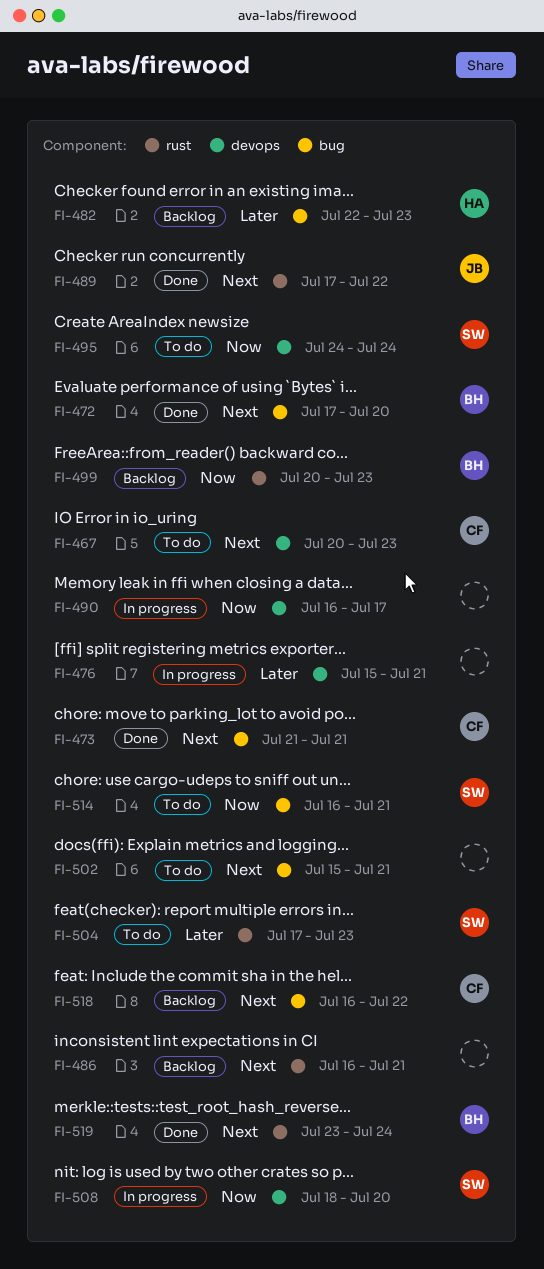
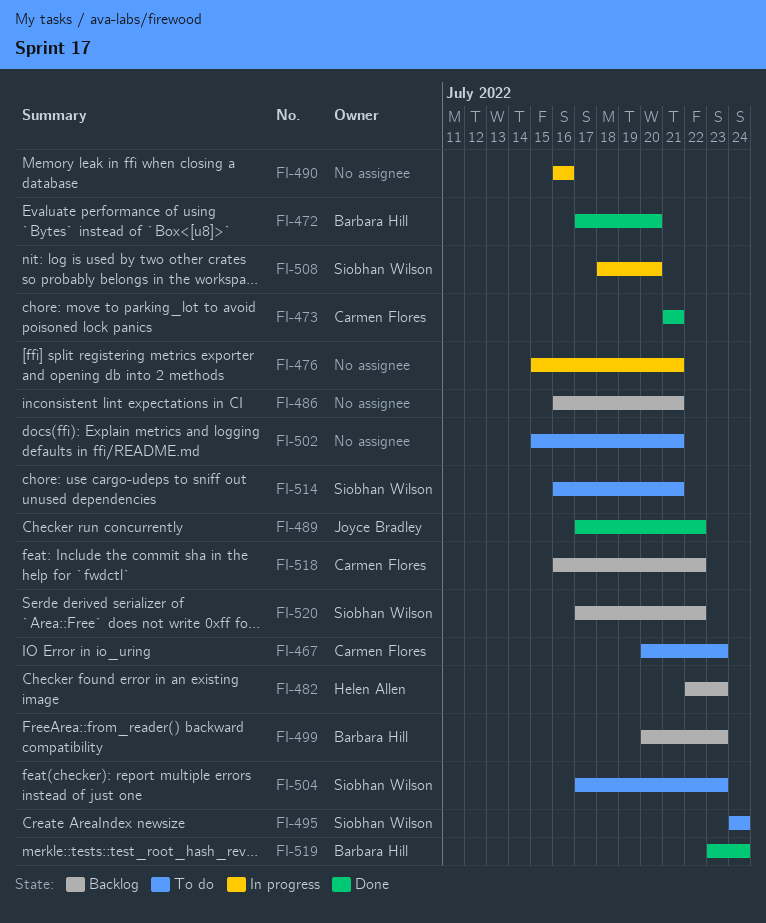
FI-490, due: Jul 17 -> Jul 16
FI-520: none -> present

